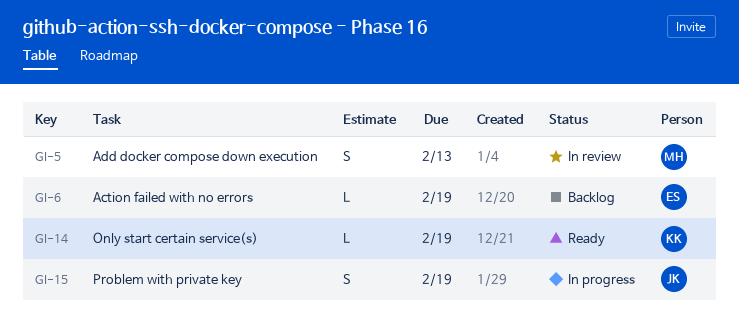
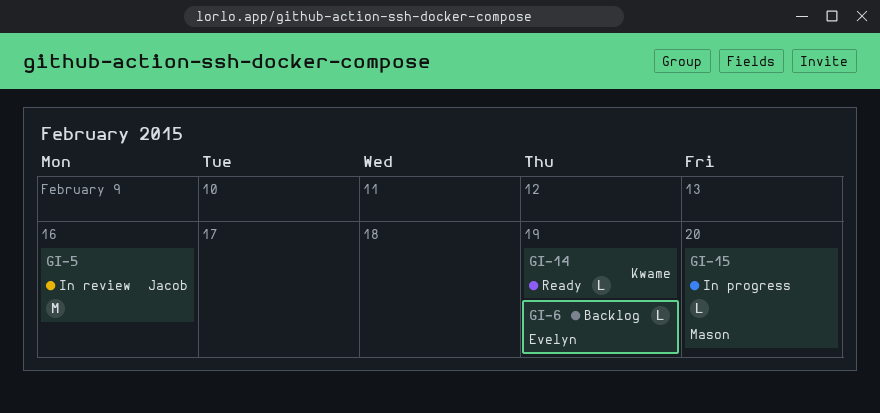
GI-5, owner: Mason -> Jacob
GI-5, estimate: S -> M
GI-5, due: Feb 13 -> Feb 16
GI-15, owner: Jacob -> Mason
GI-15, estimate: S -> L
GI-15, due: Feb 19 -> Feb 20

